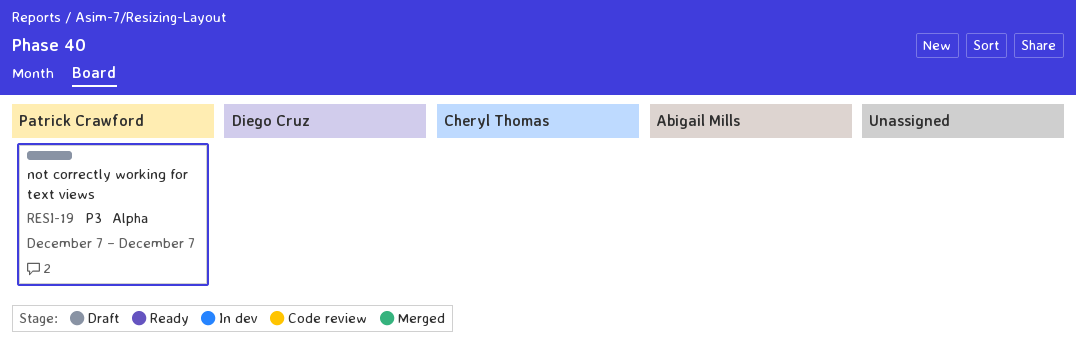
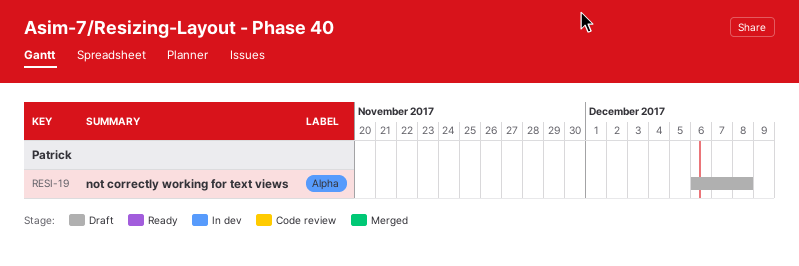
RESI-19, start: Dec 7 -> Dec 6
RESI-19, due: Dec 7 -> Dec 8

